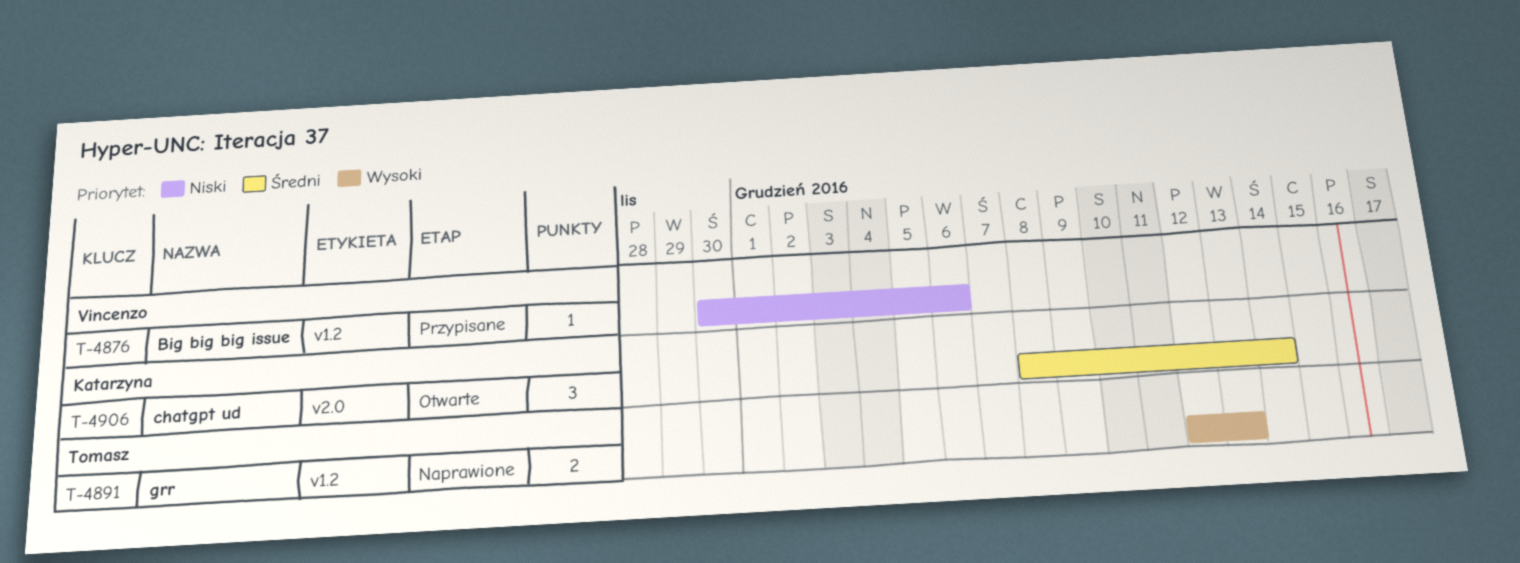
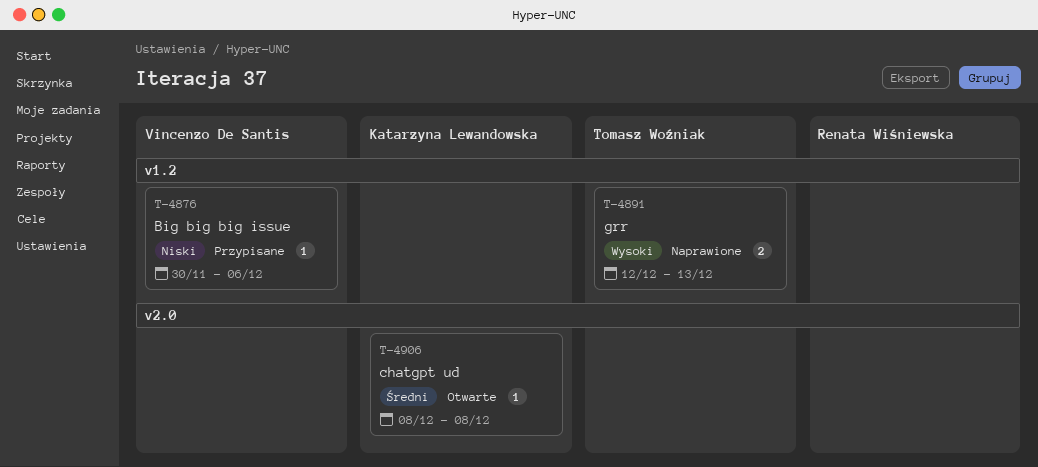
T-4906, estimate: 3 -> 1
T-4906, due: Dec 14 -> Dec 8

